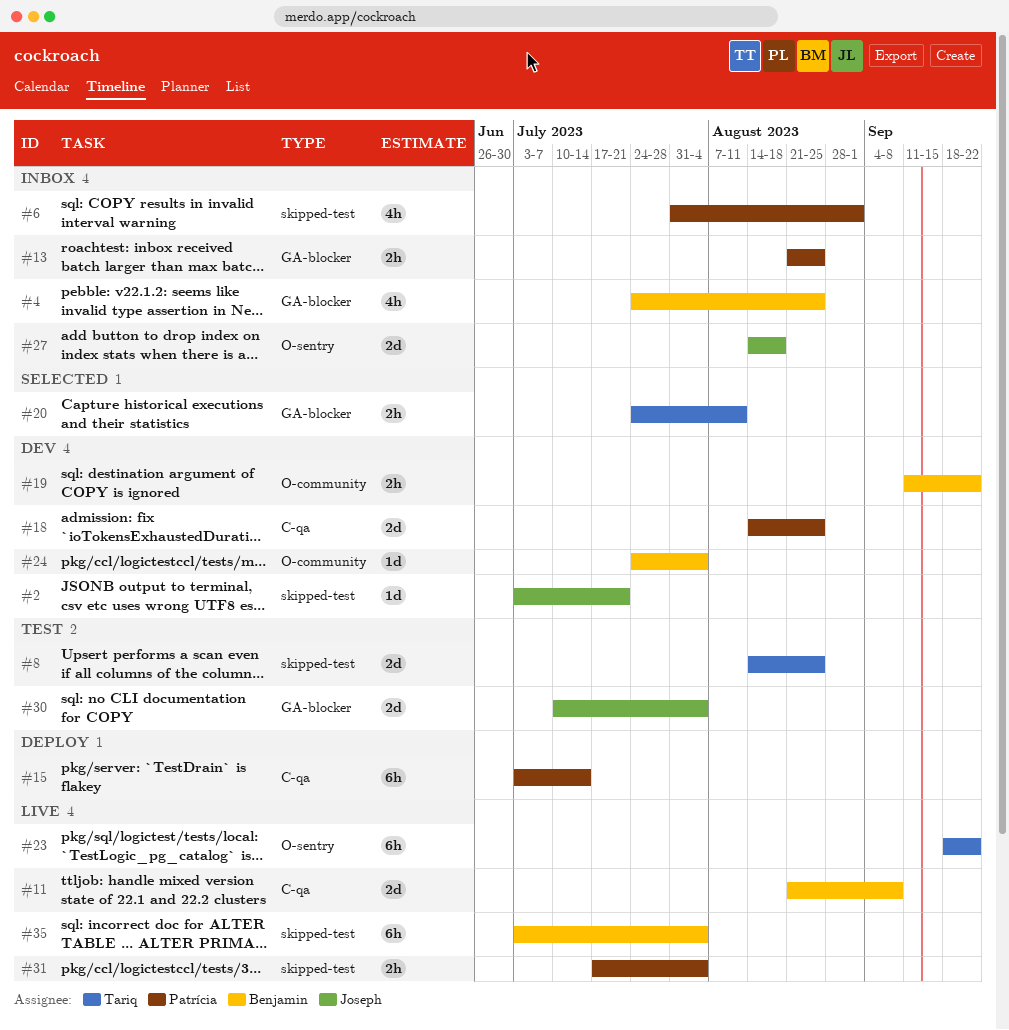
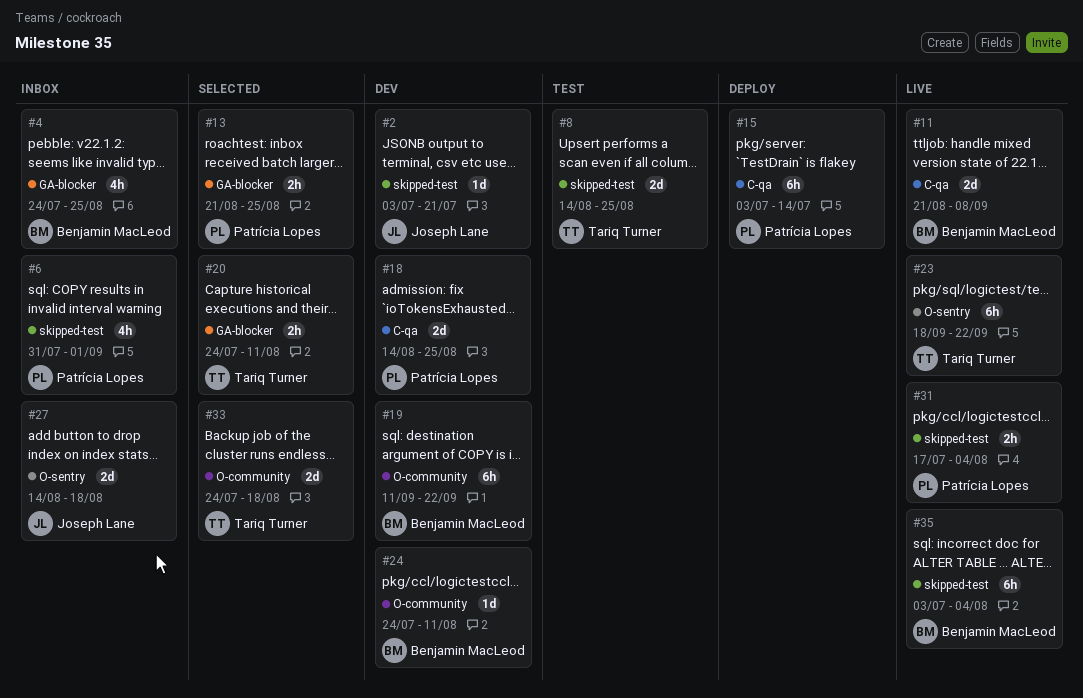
#13, status: Inbox -> Selected
#19, estimate: 2h -> 6h
#24, due: Aug 4 -> Aug 11
#30: present -> none
#33: none -> present

